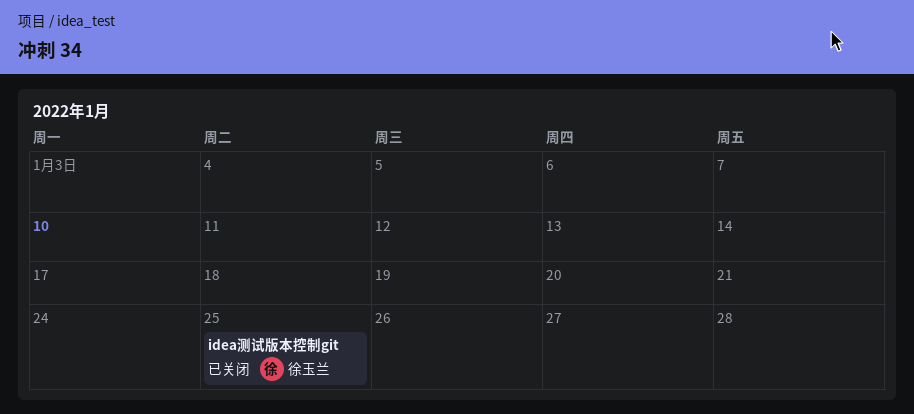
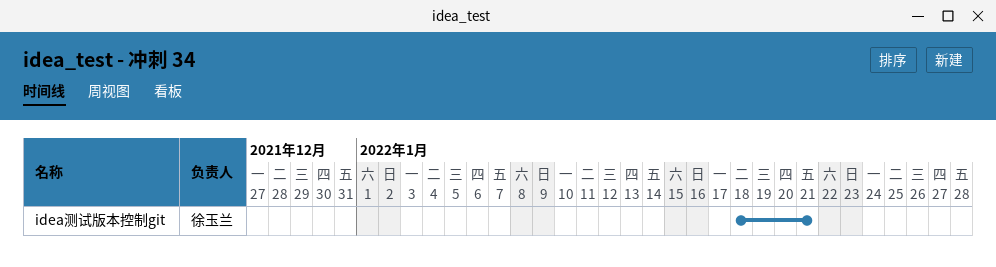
idea测试版本控制git, due: Jan 25 -> Jan 21

